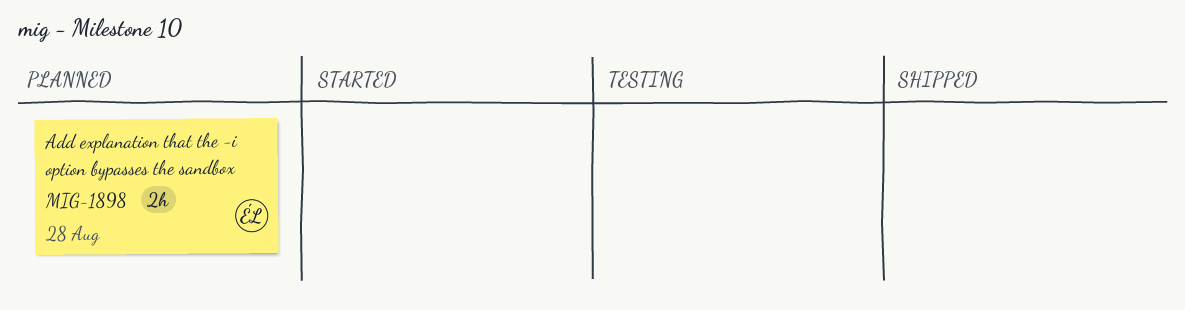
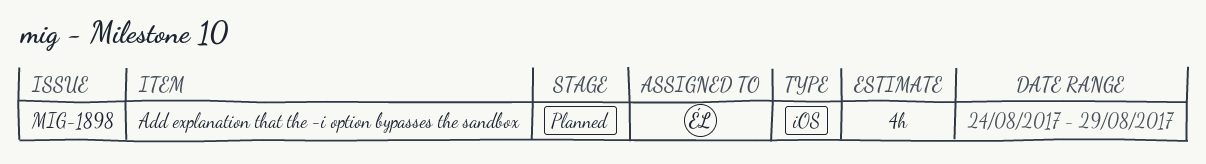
MIG-1898, estimate: 2h -> 4h
MIG-1898, due: Aug 28 -> Aug 29

